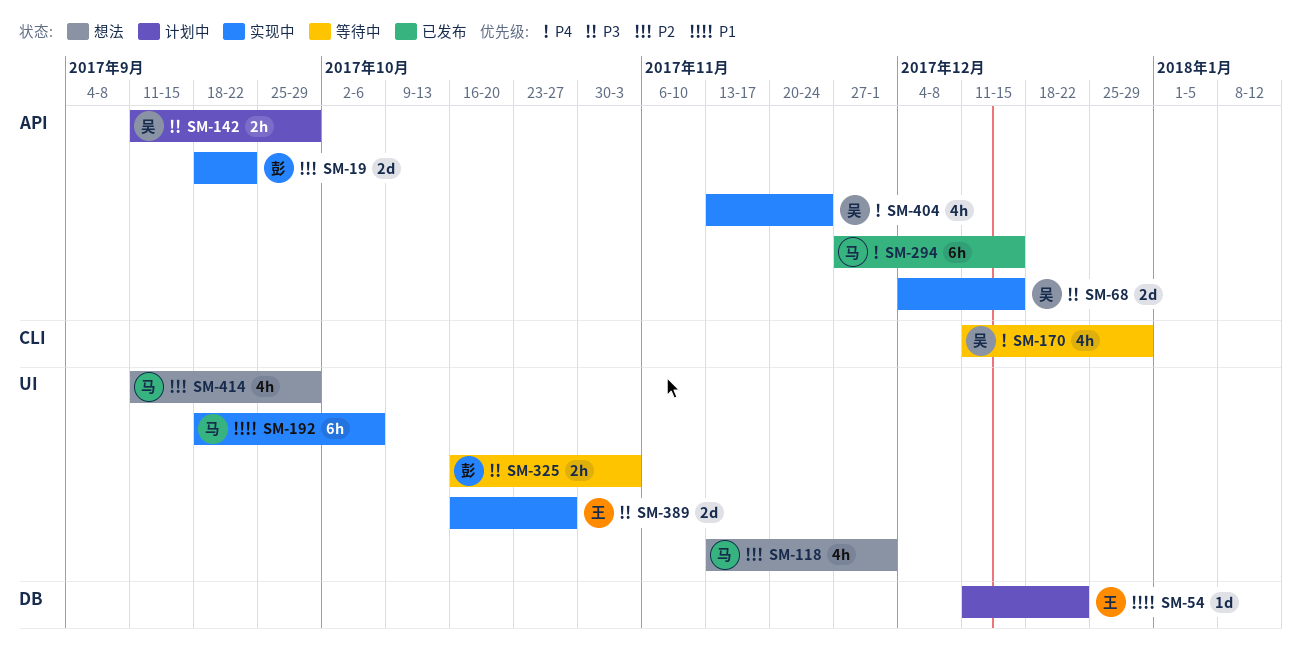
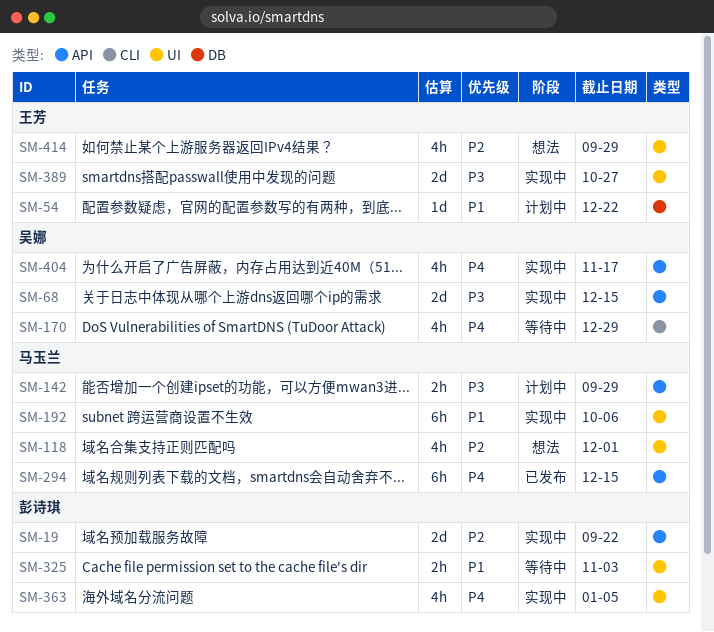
SM-142, owner: 吴娜 -> 马玉兰
SM-325, priority: P3 -> P1
SM-363: none -> present
SM-404, due: Nov 24 -> Nov 17
SM-414, owner: 马玉兰 -> 王芳

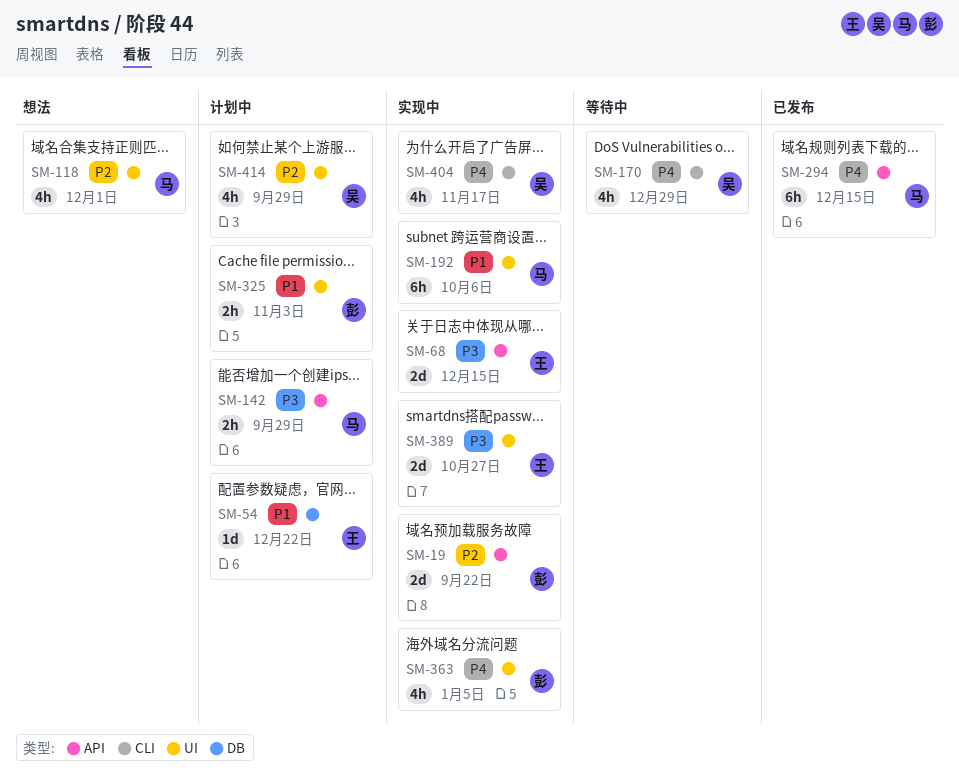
SM-68, owner: 吴娜 -> 王芳
SM-325, status: 等待中 -> 计划中
SM-404, label: API -> CLI
SM-414, status: 想法 -> 计划中
SM-414, owner: 王芳 -> 吴娜

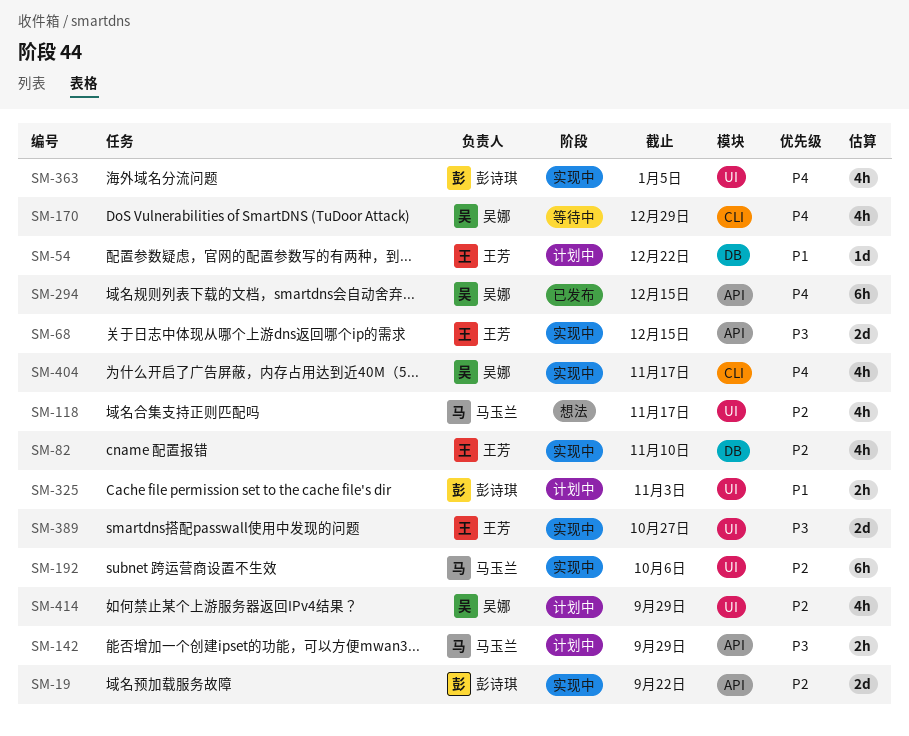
SM-82: none -> present
SM-118, due: Dec 1 -> Nov 17
SM-192, priority: P1 -> P2
SM-294, owner: 马玉兰 -> 吴娜

